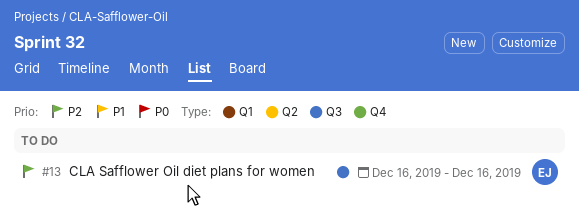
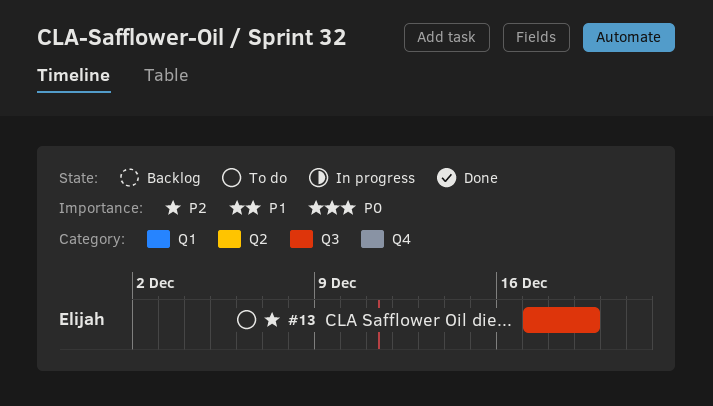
#13, start: Dec 16 -> Dec 17
#13, due: Dec 16 -> Dec 19

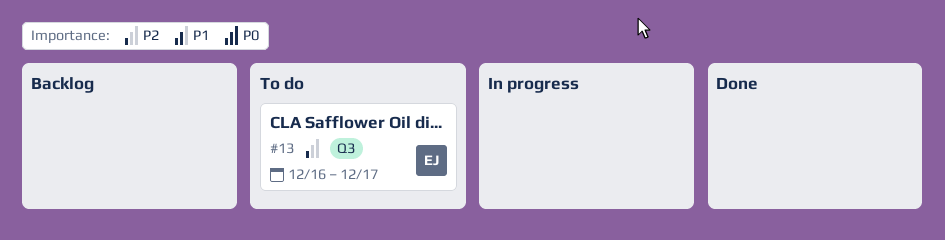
#13, start: Dec 17 -> Dec 16
#13, due: Dec 19 -> Dec 17

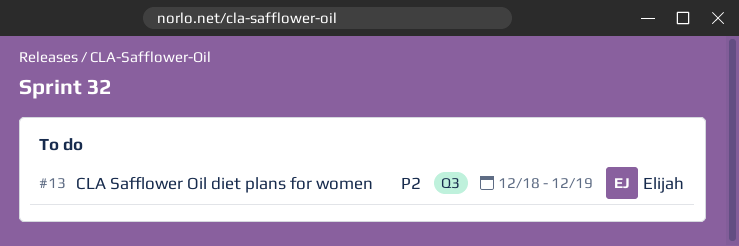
#13, start: Dec 16 -> Dec 18
#13, due: Dec 17 -> Dec 19

